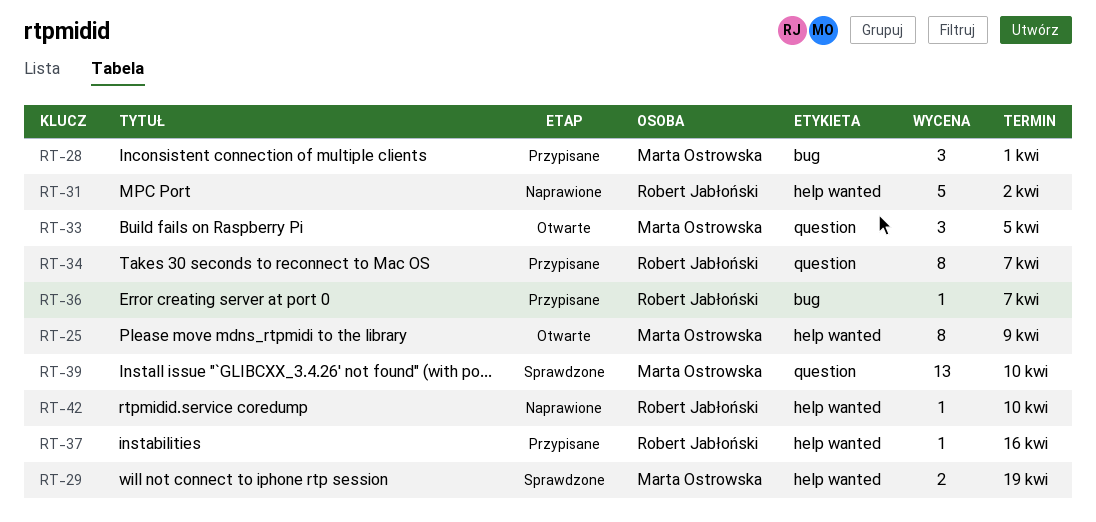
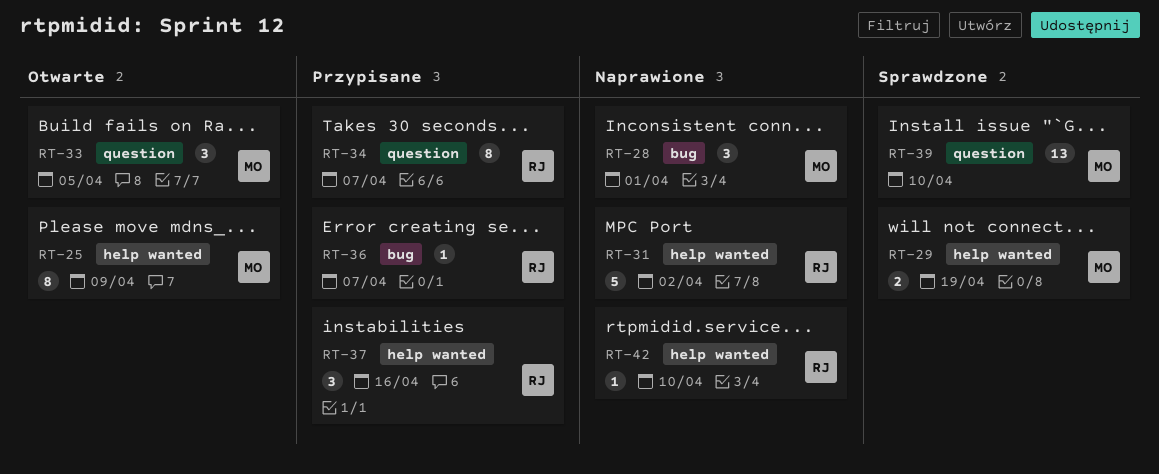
RT-28, status: Przypisane -> Naprawione
RT-37, estimate: 1 -> 3

